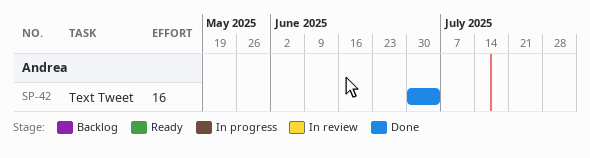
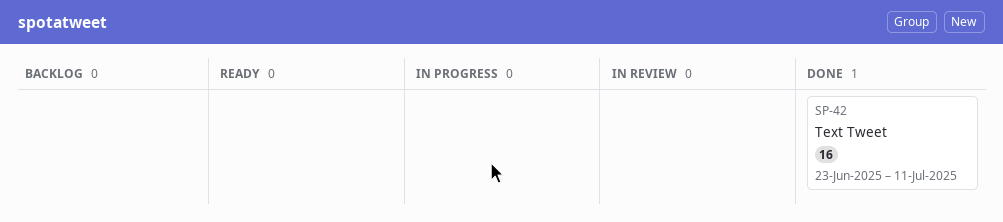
SP-42, start: Jun 30 -> Jun 23
SP-42, due: Jul 4 -> Jul 11

